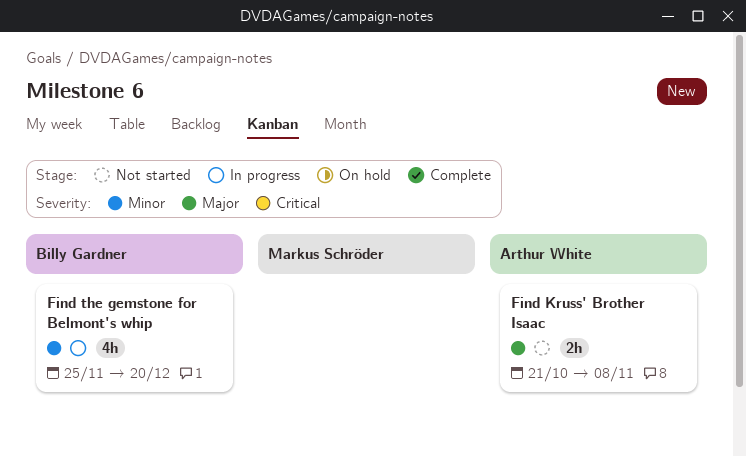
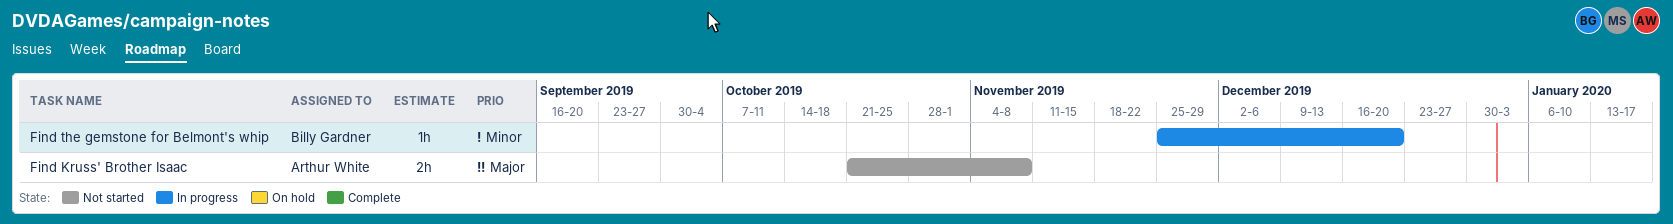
Find the gemstone for Belmont's whip, estimate: 4h -> 1h

